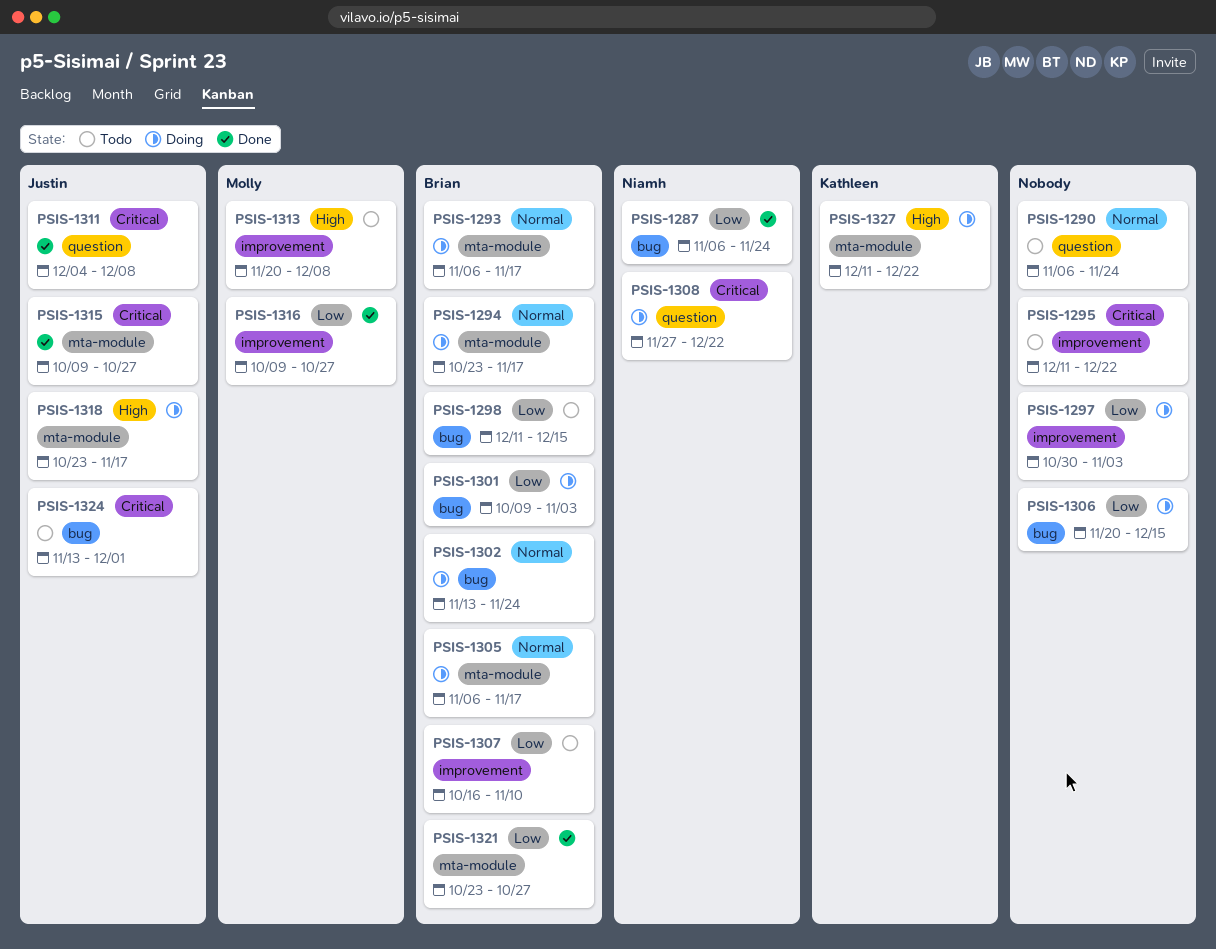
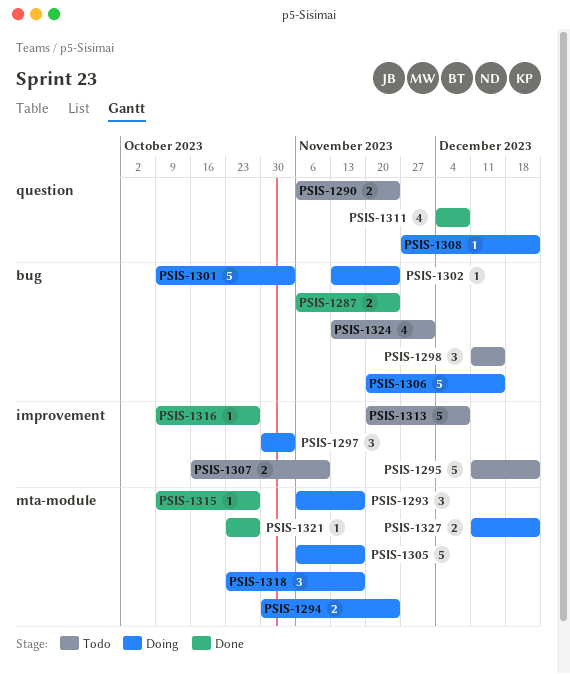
PSIS-1294, start: Oct 23 -> Oct 30
PSIS-1294, due: Nov 17 -> Nov 24

